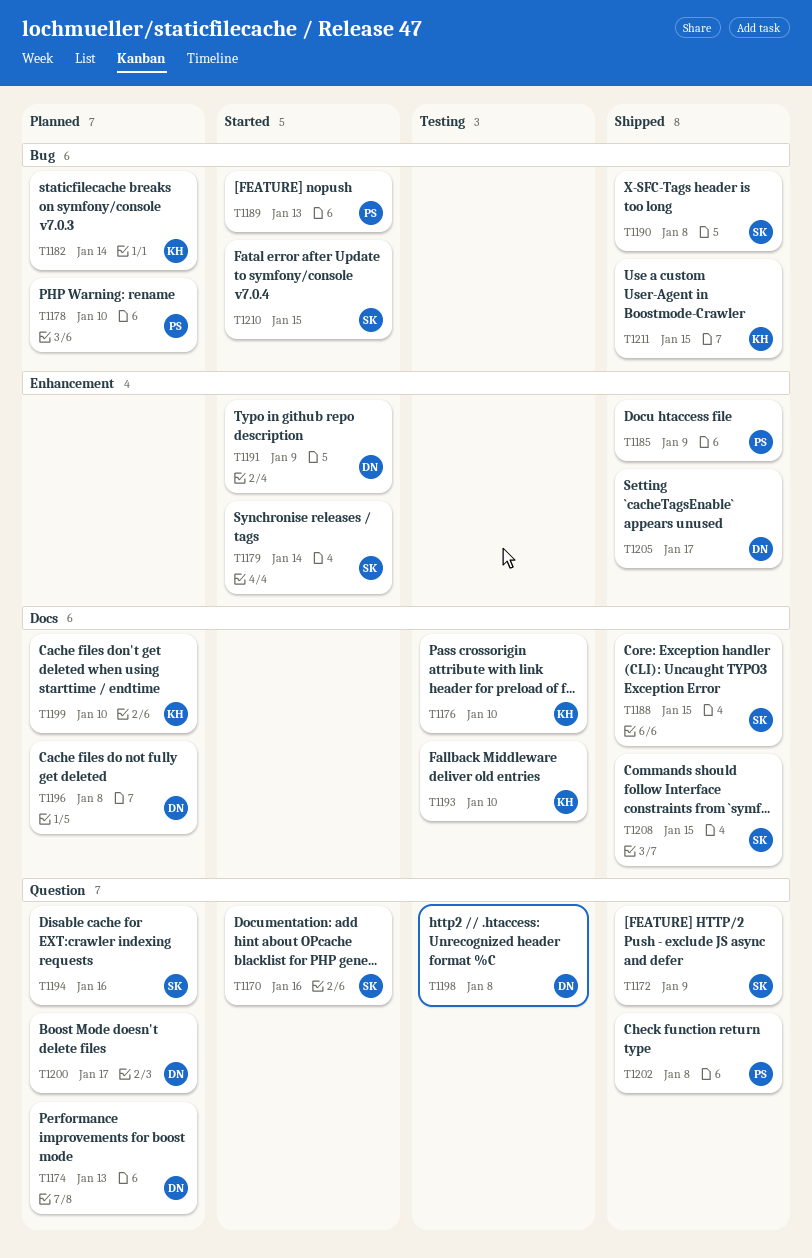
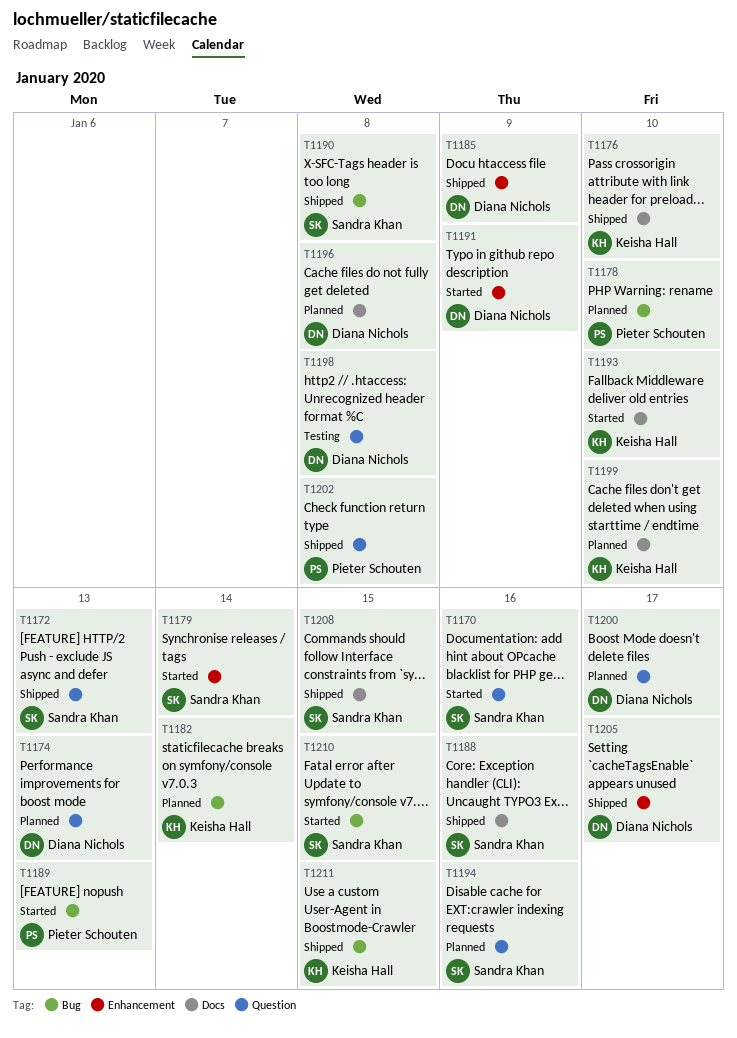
T1172, due: Jan 9 -> Jan 13
T1176, status: Testing -> Shipped
T1185, owner: Pieter Schouten -> Diana Nichols
T1188, due: Jan 15 -> Jan 16
T1193, status: Testing -> Started

